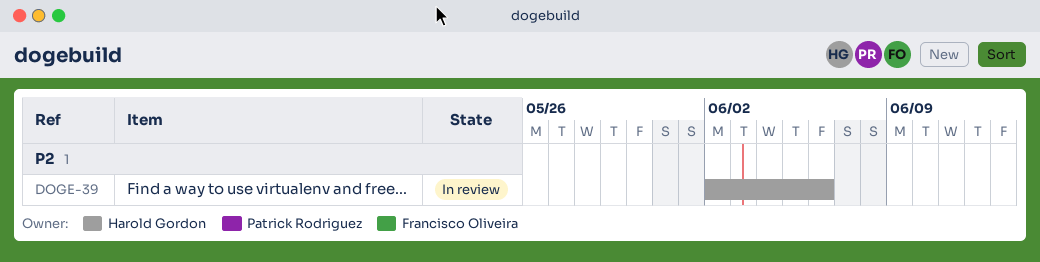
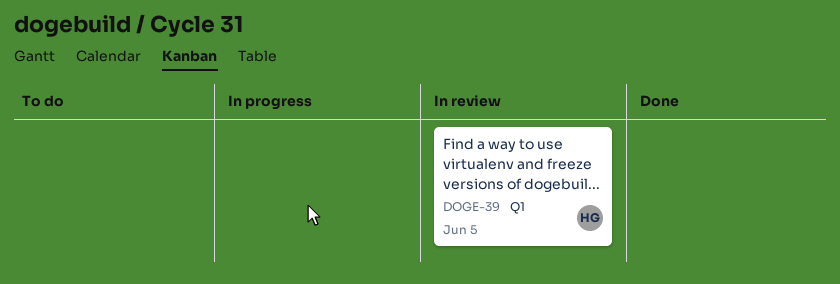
DOGE-39, due: Jun 6 -> Jun 5

